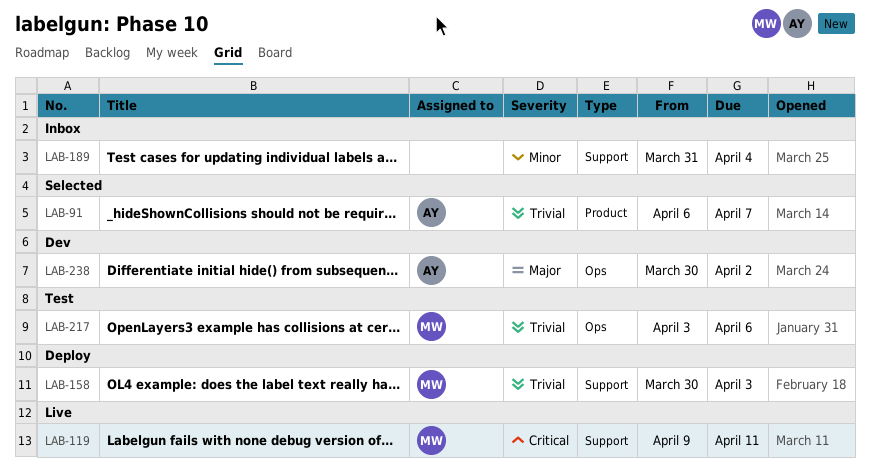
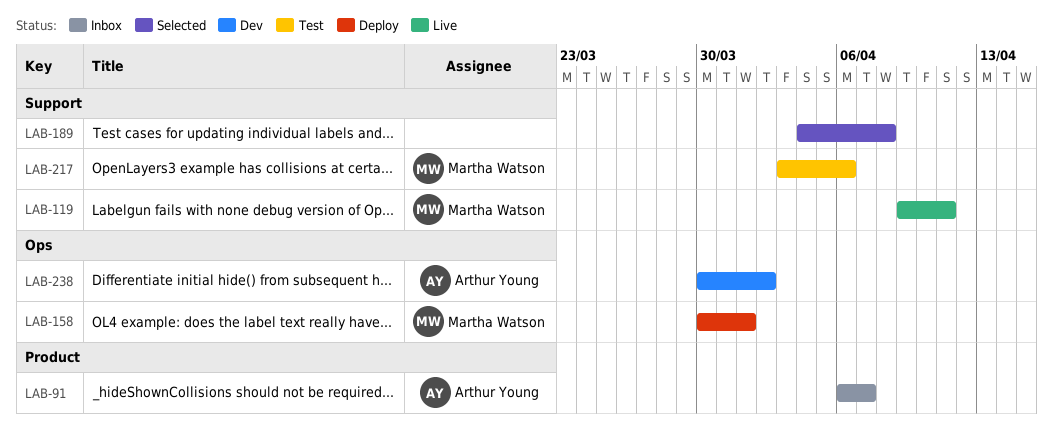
LAB-91, status: Selected -> Inbox
LAB-158, label: Support -> Ops
LAB-158, due: Apr 3 -> Apr 1
LAB-189, status: Inbox -> Selected
LAB-189, start: Mar 31 -> Apr 4
LAB-189, due: Apr 4 -> Apr 8
LAB-217, label: Ops -> Support

